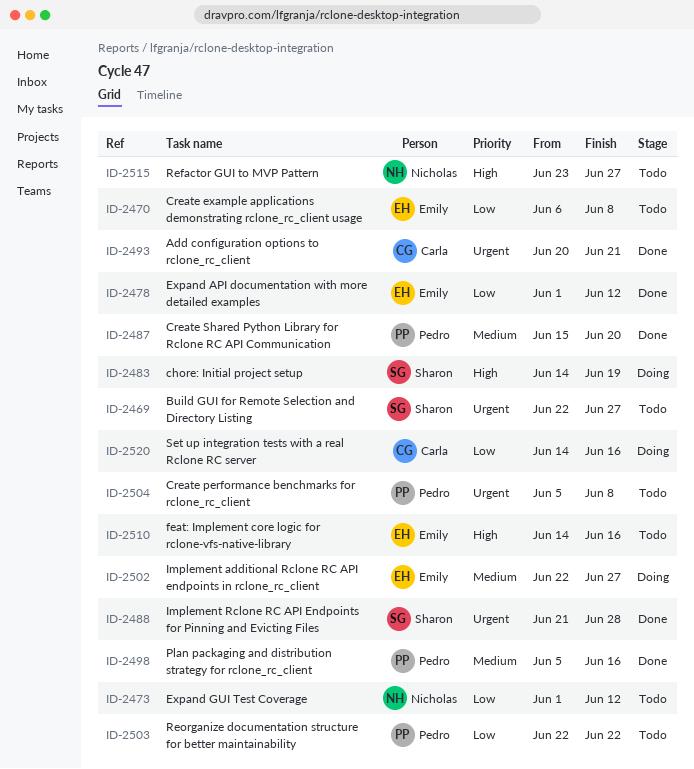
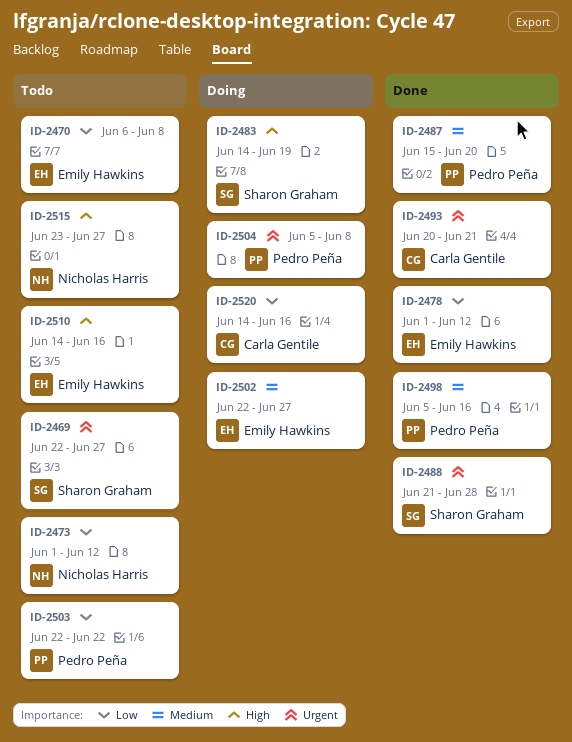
ID-2504, status: Todo -> Doing

